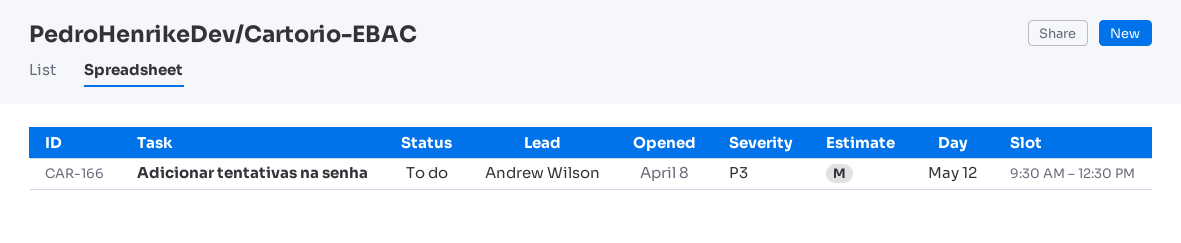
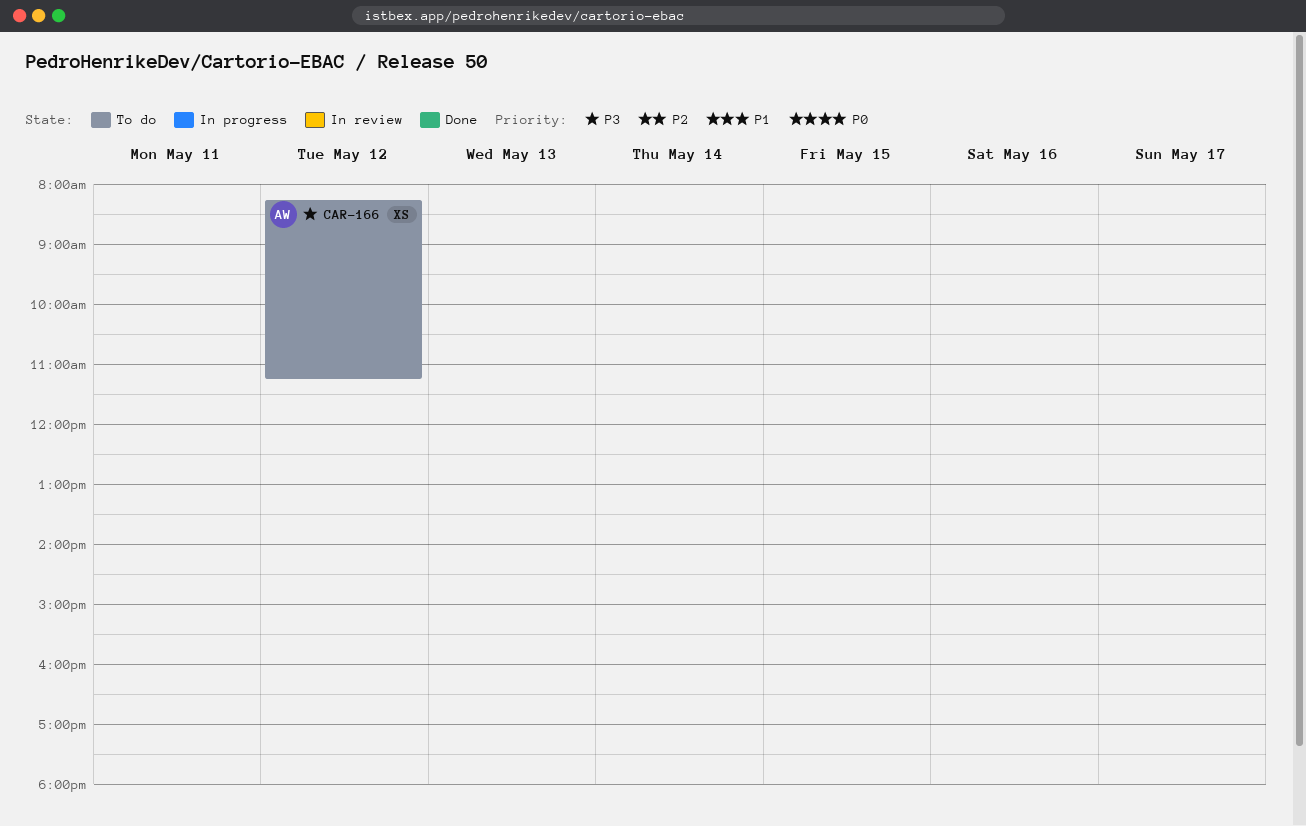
CAR-166, estimate: M -> XS
CAR-166, begins: 09:30 -> 08:15
CAR-166, ends: 12:30 -> 11:15

